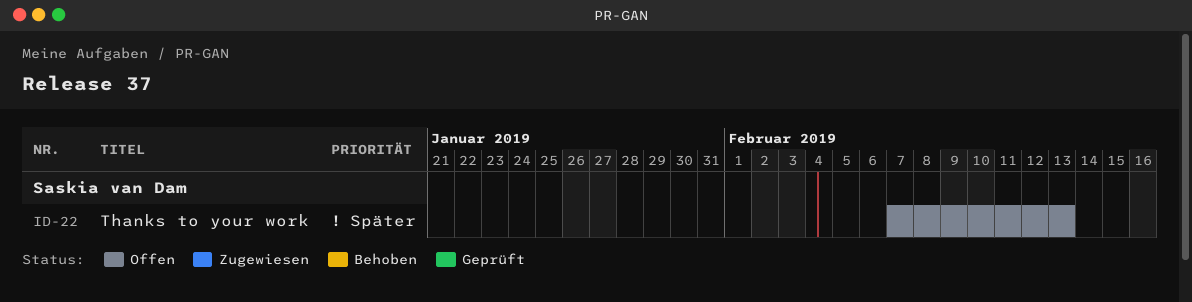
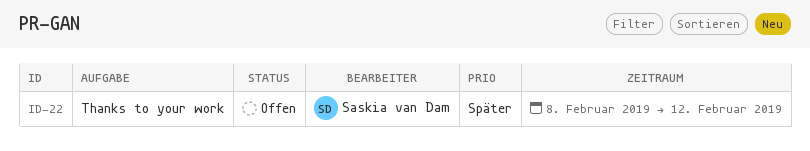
ID-22, start: Feb 7 -> Feb 8
ID-22, due: Feb 13 -> Feb 12

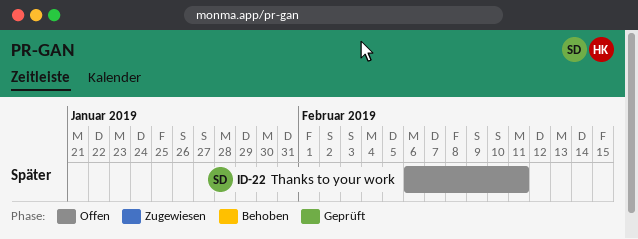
ID-22, start: Feb 8 -> Feb 6
ID-22, due: Feb 12 -> Feb 11

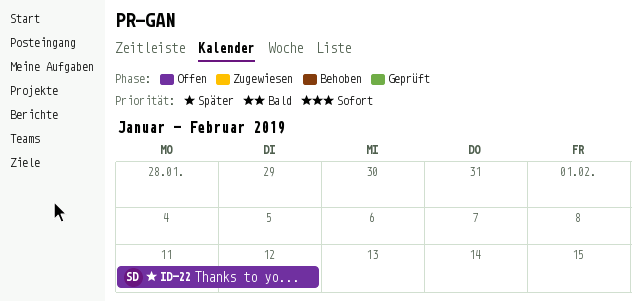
ID-22, start: Feb 6 -> Feb 11
ID-22, due: Feb 11 -> Feb 12

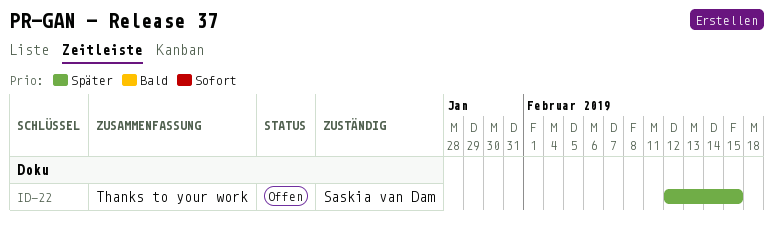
ID-22, start: Feb 11 -> Feb 12
ID-22, due: Feb 12 -> Feb 15

